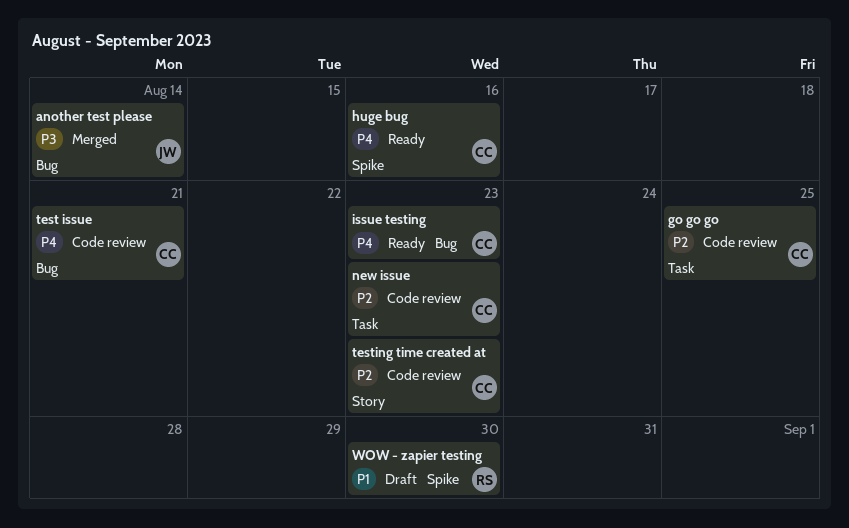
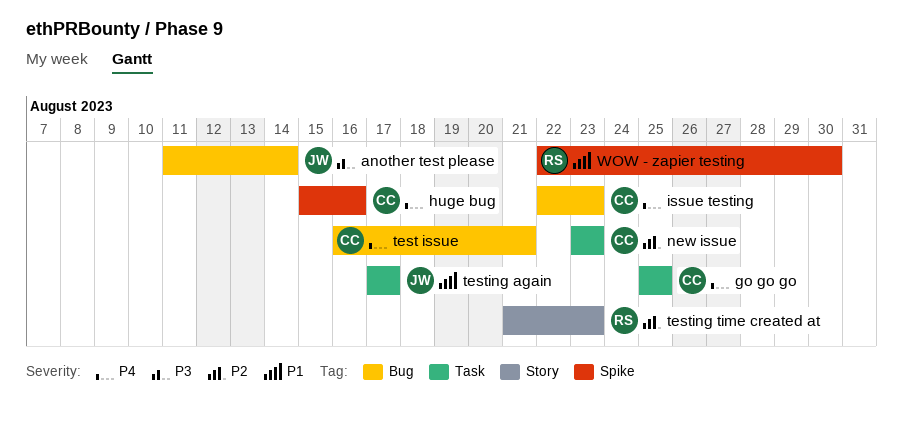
go go go, priority: P2 -> P4
testing again: none -> present
testing time created at, owner: CC -> RS

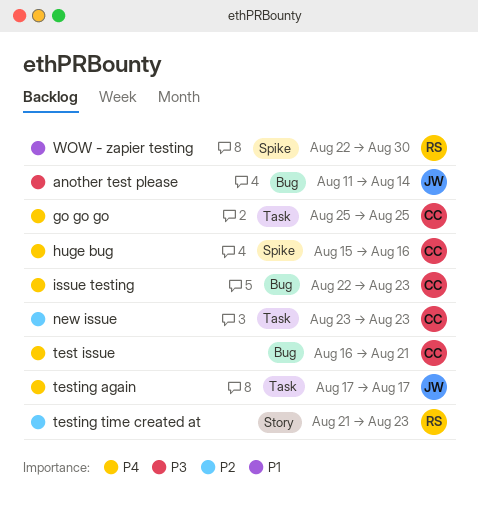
testing again, priority: P1 -> P4

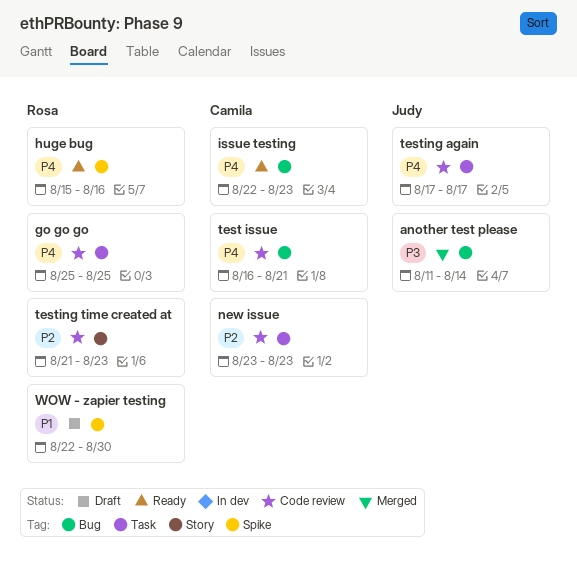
go go go, owner: Camila -> Rosa
huge bug, owner: Camila -> Rosa

